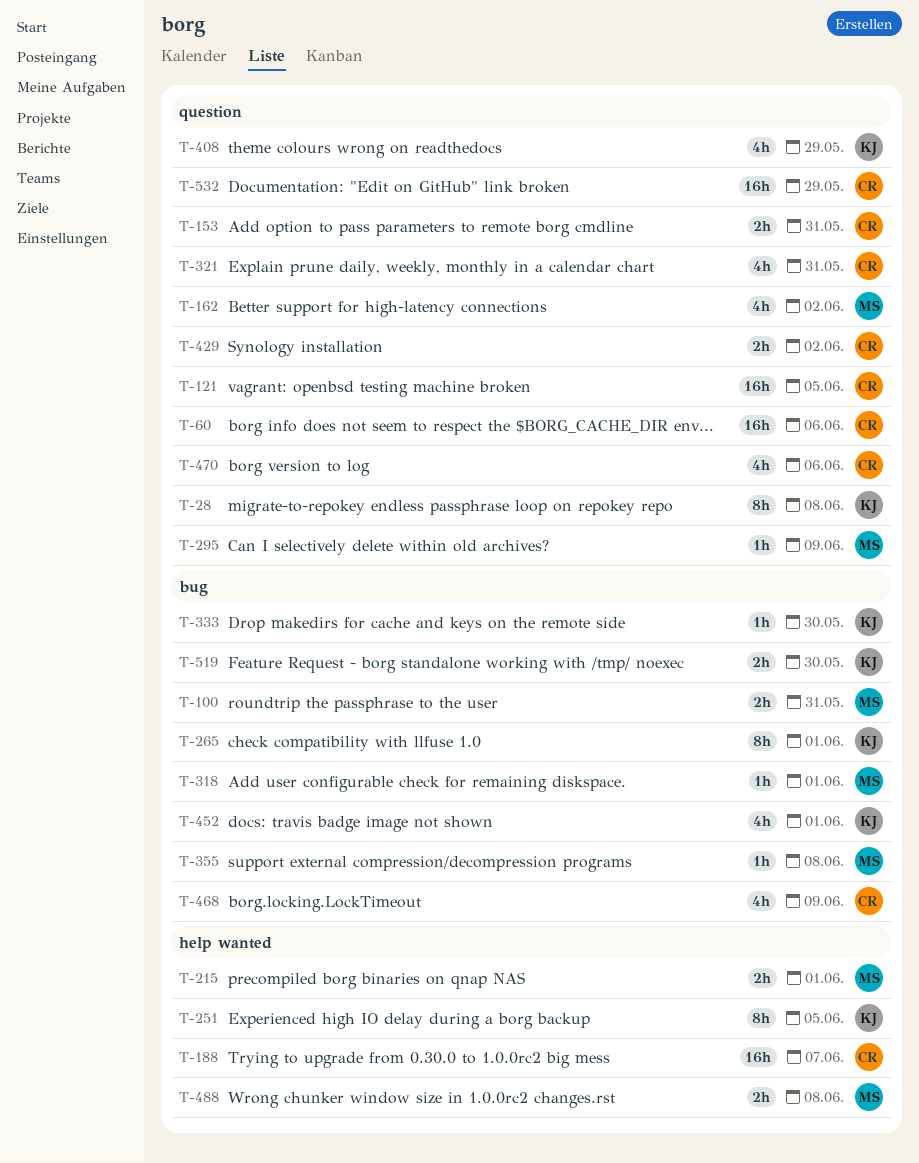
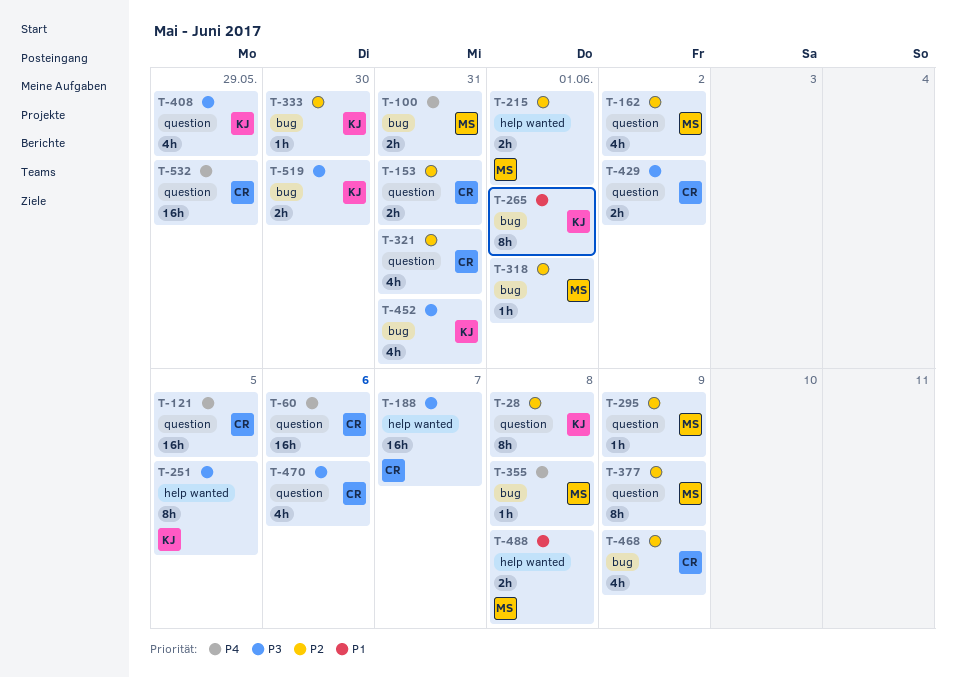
T-377: none -> present
T-452, due: Jun 1 -> May 31

